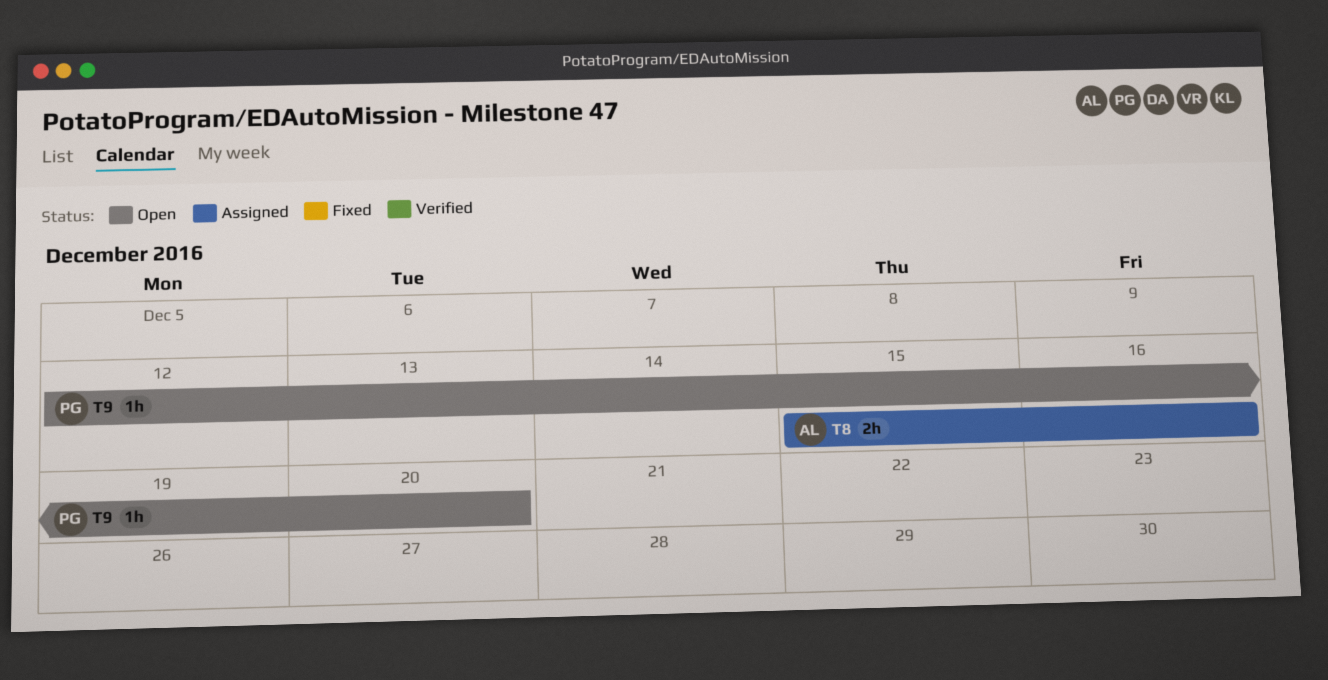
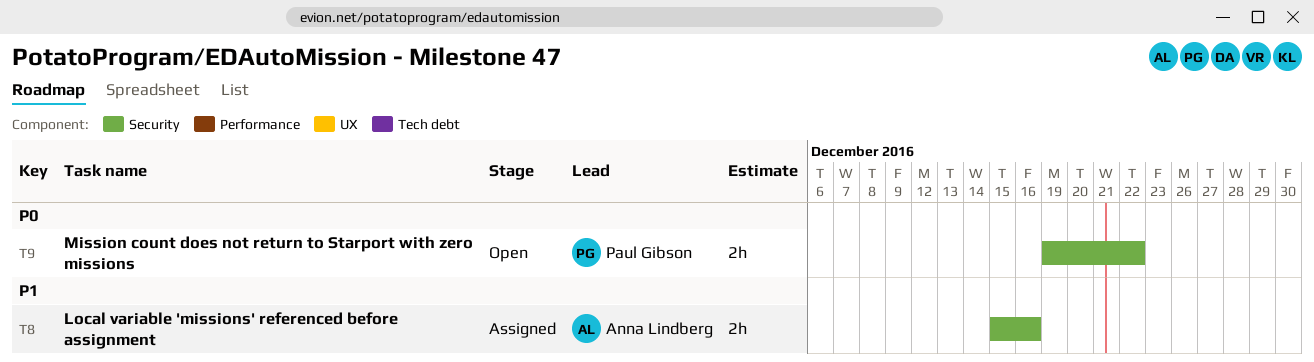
T9, estimate: 1h -> 2h
T9, start: Dec 12 -> Dec 19
T9, due: Dec 20 -> Dec 22

